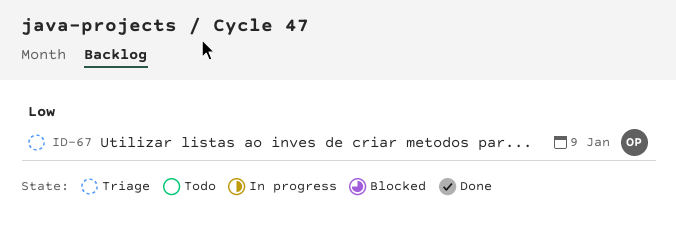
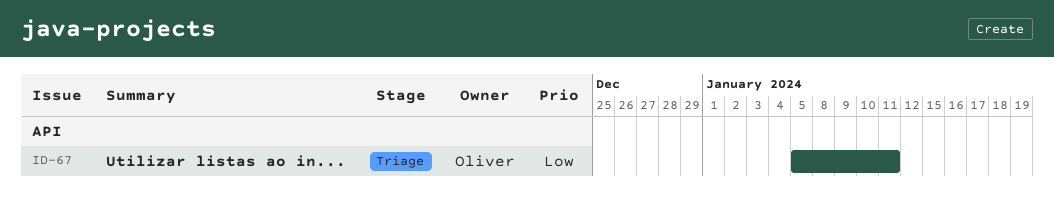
ID-67, due: Jan 9 -> Jan 11

